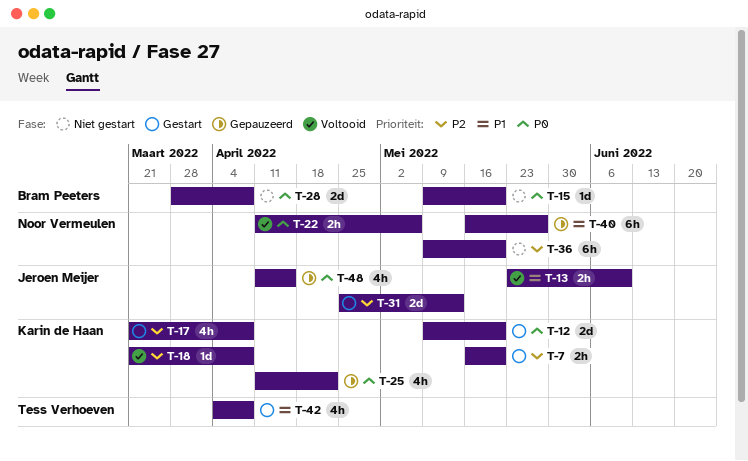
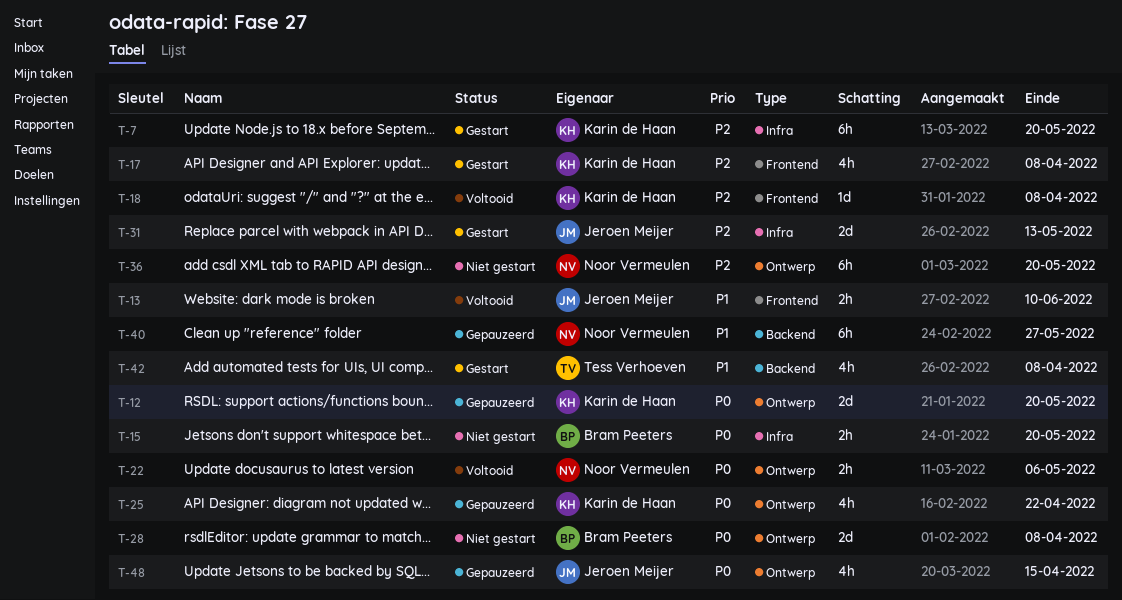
T-7, estimate: 2h -> 6h
T-12, status: Gestart -> Gepauzeerd
T-15, estimate: 1d -> 2h

